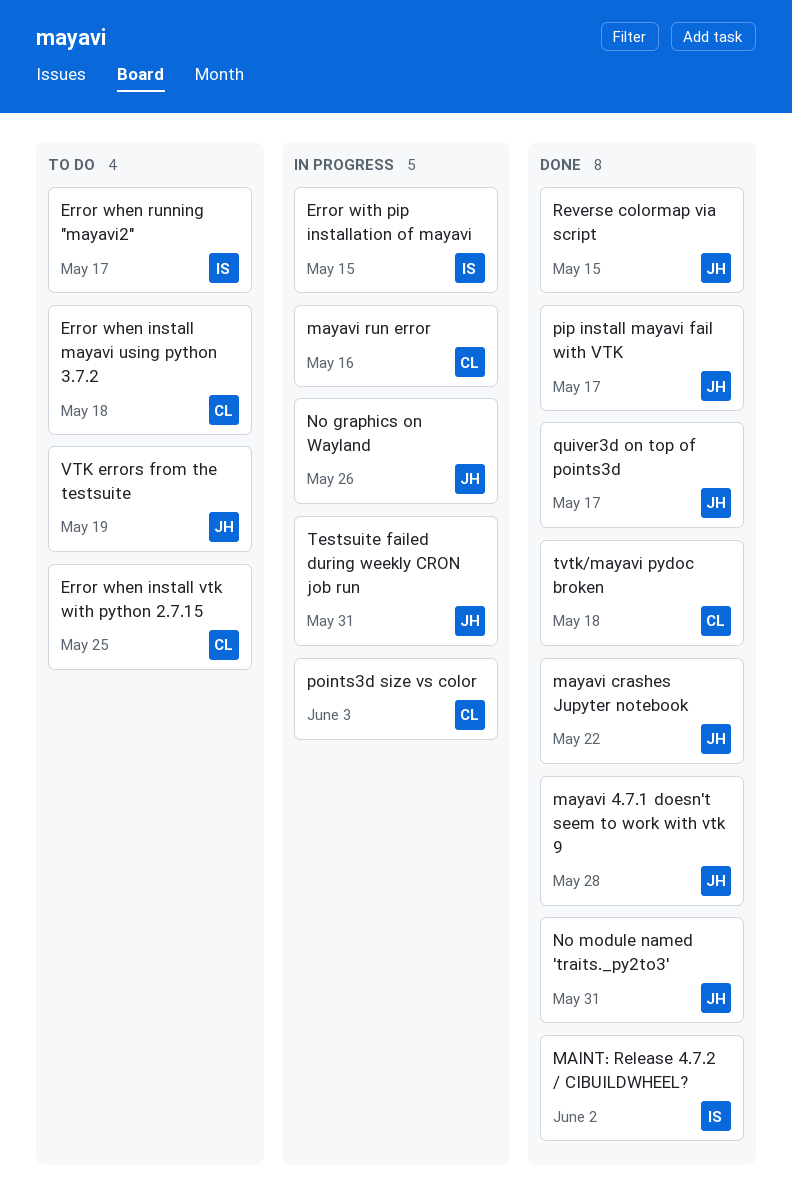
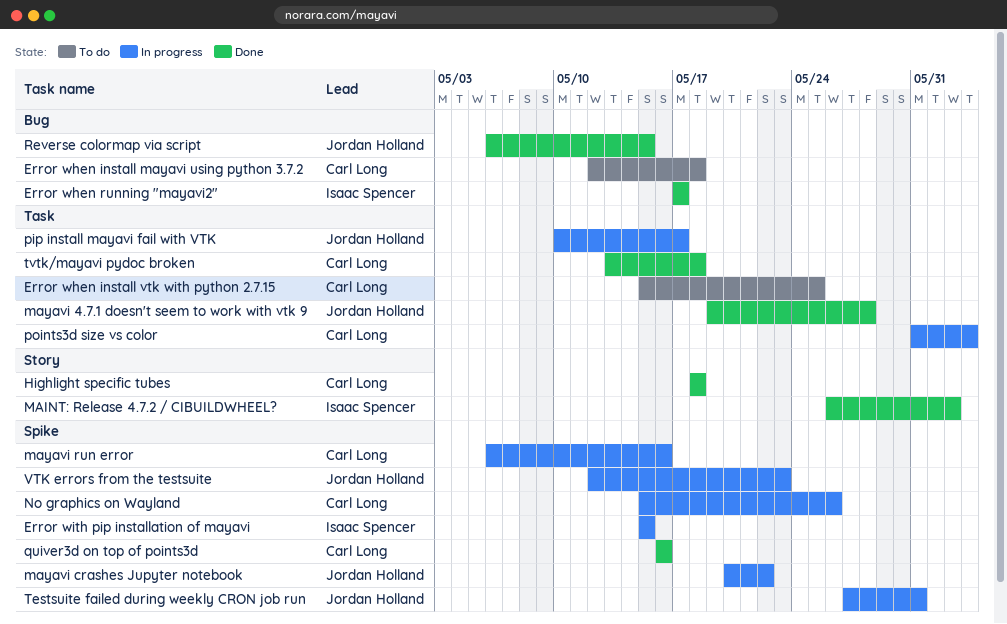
Error when running "mayavi2", status: To do -> Done
Highlight specific tubes: none -> present
mayavi crashes Jupyter notebook, status: Done -> In progress
No graphics on Wayland, owner: Jordan Holland -> Carl Long
No module named 'traits._py2to3': present -> none
pip install mayavi fail with VTK, status: Done -> In progress
quiver3d on top of points3d, owner: Jordan Holland -> Carl Long
quiver3d on top of points3d, due: May 17 -> May 16
VTK errors from the testsuite, status: To do -> In progress
VTK errors from the testsuite, due: May 19 -> May 23

